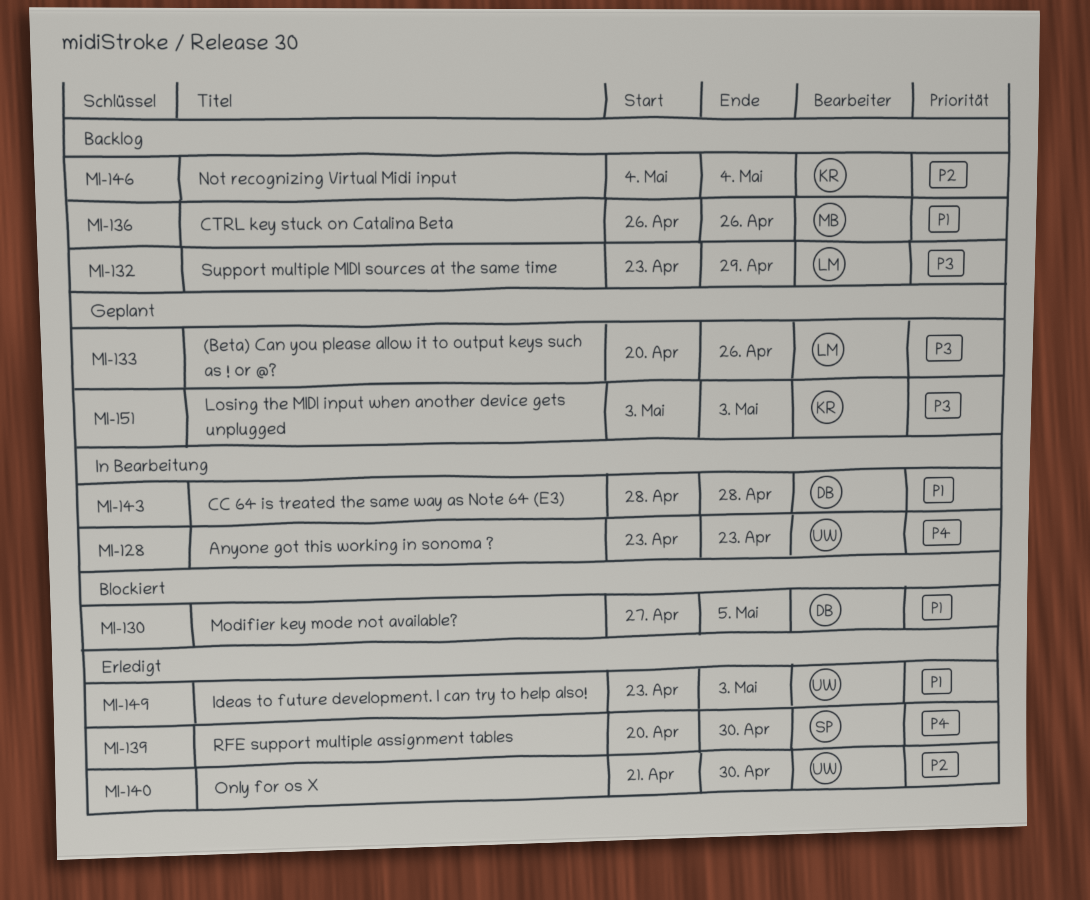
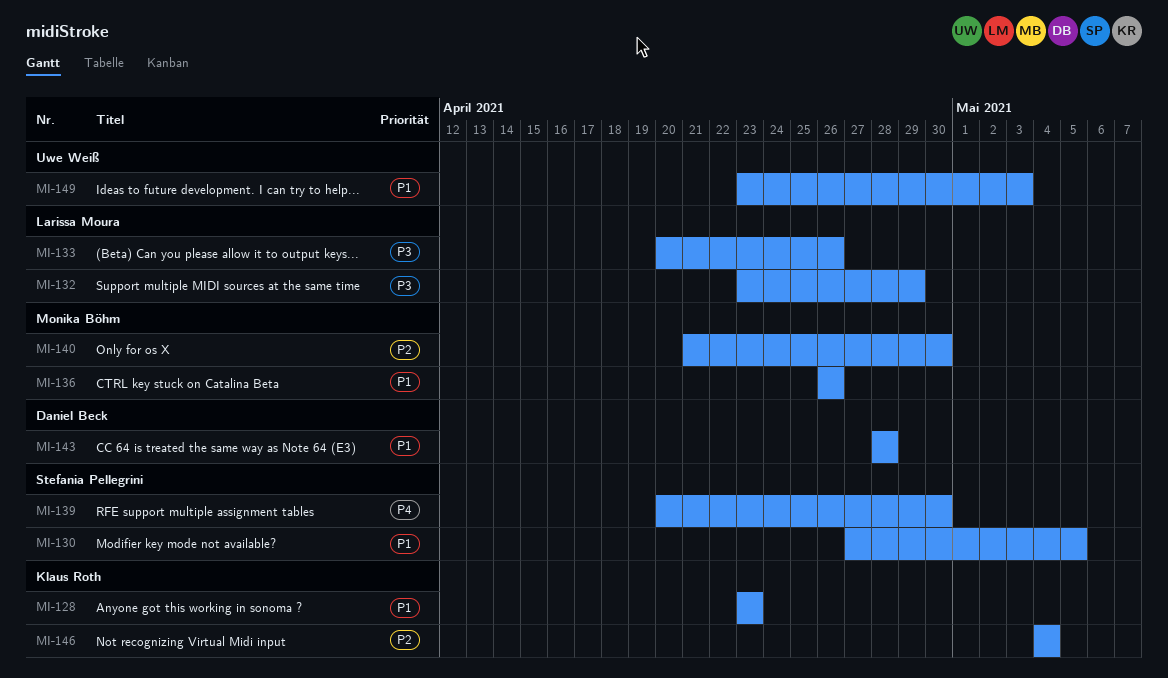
MI-128, owner: Uwe Weiß -> Klaus Roth
MI-128, priority: P4 -> P1
MI-130, owner: Daniel Beck -> Stefania Pellegrini
MI-140, owner: Uwe Weiß -> Monika Böhm
MI-151: present -> none

